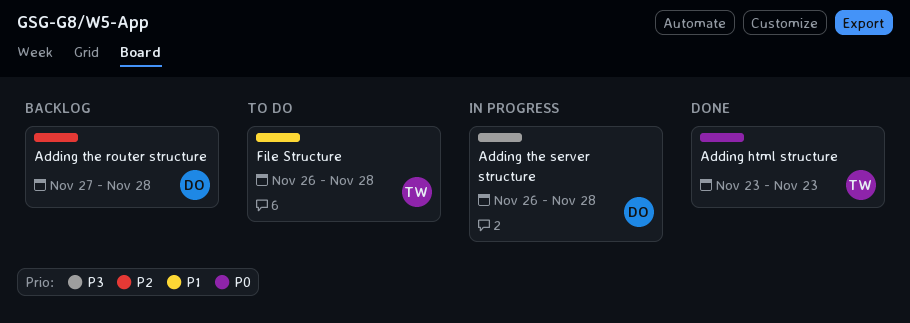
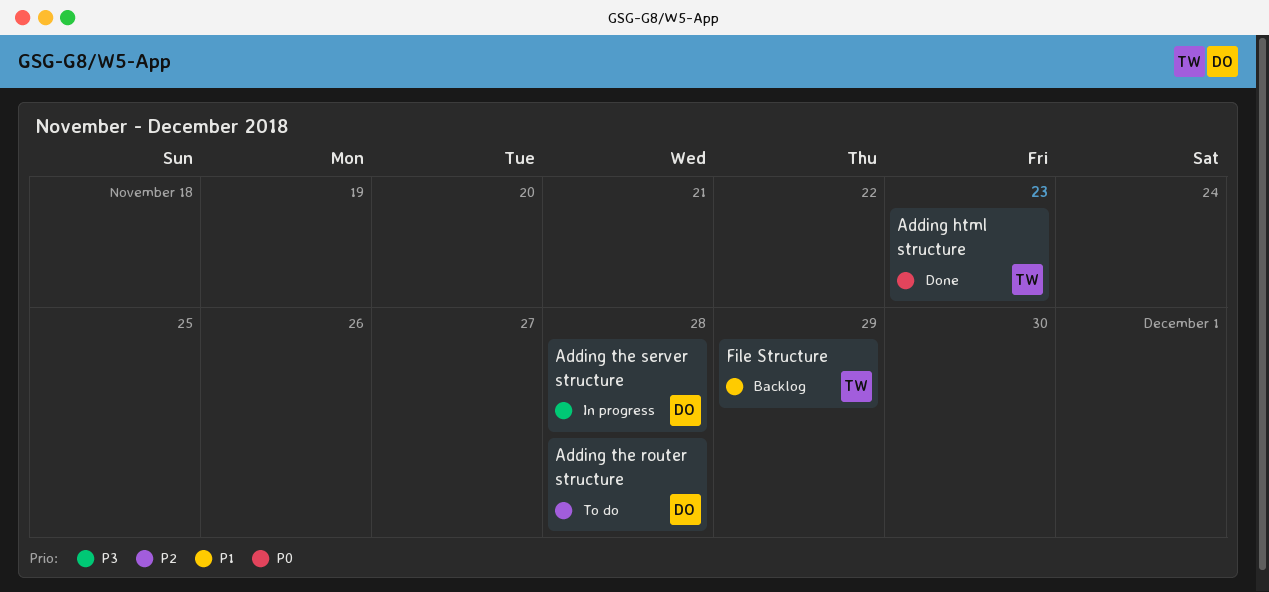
Adding the router structure, status: Backlog -> To do
File Structure, status: To do -> Backlog
File Structure, due: Nov 28 -> Nov 29

